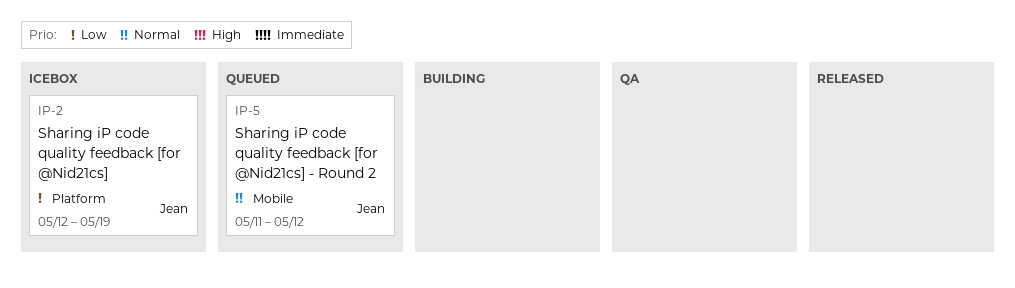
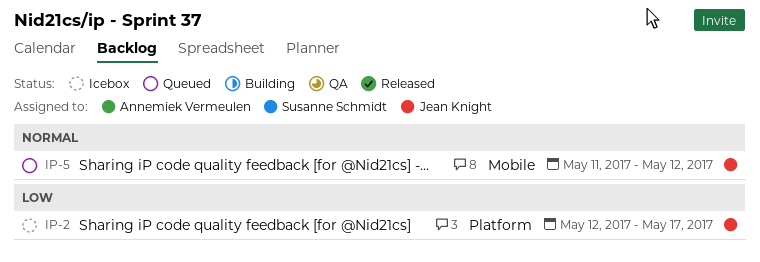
IP-2, due: May 19 -> May 17

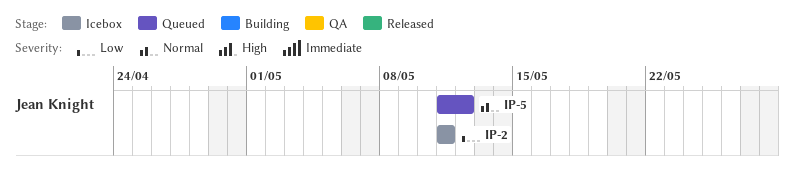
IP-2, start: May 12 -> May 11
IP-2, due: May 17 -> May 11

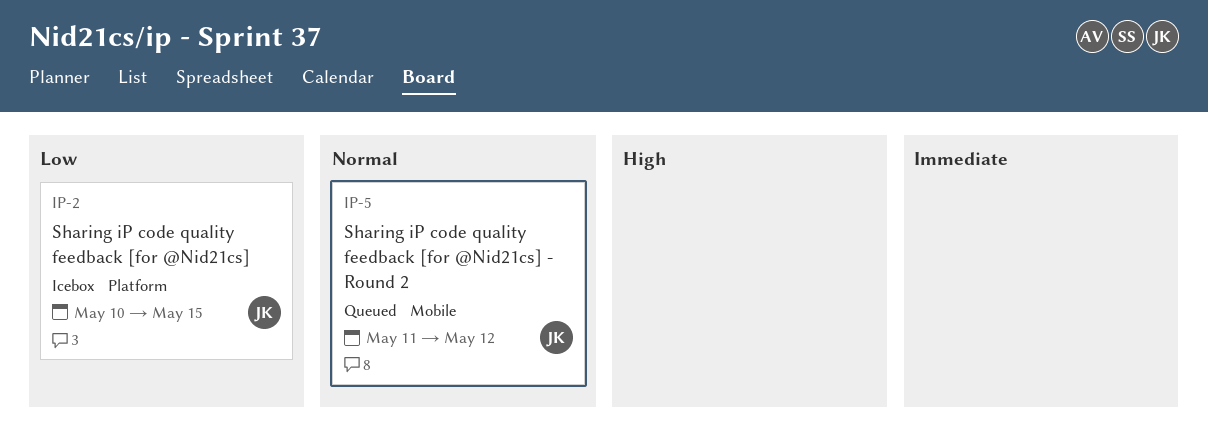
IP-2, start: May 11 -> May 10
IP-2, due: May 11 -> May 15

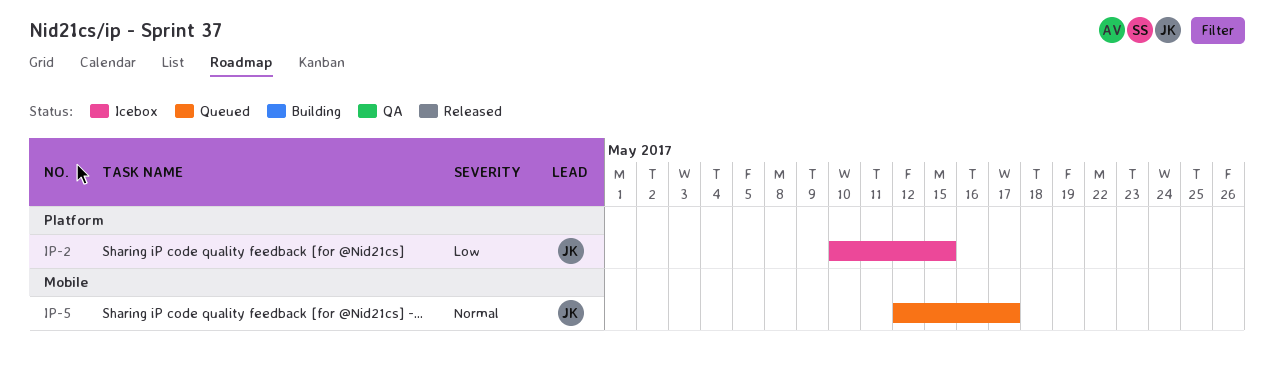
IP-5, start: May 11 -> May 12
IP-5, due: May 12 -> May 17

